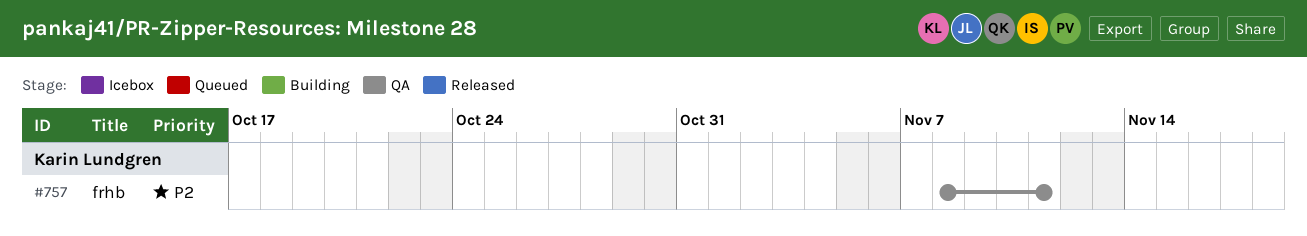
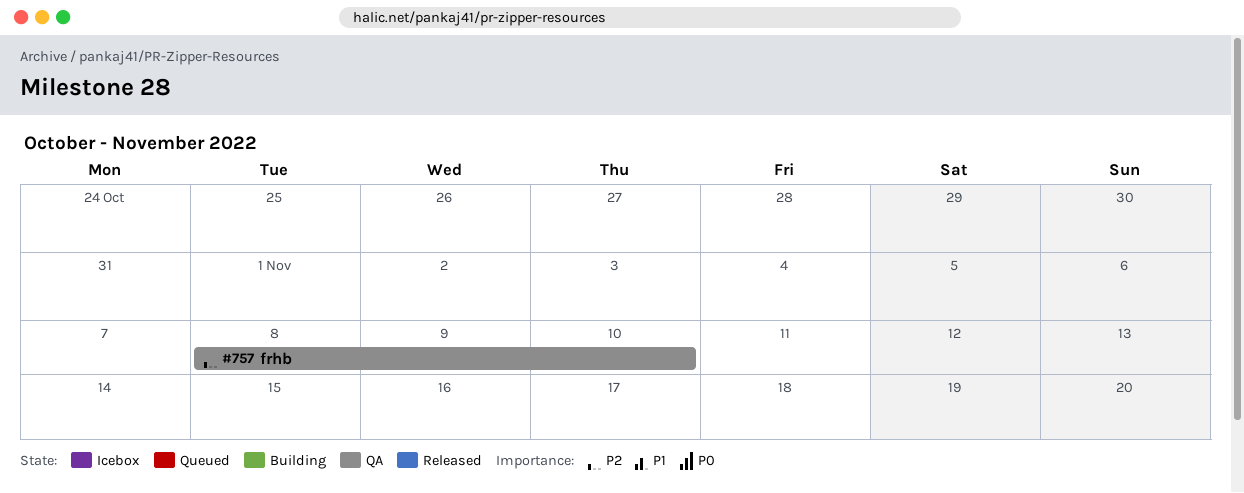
#757, due: Nov 11 -> Nov 10

